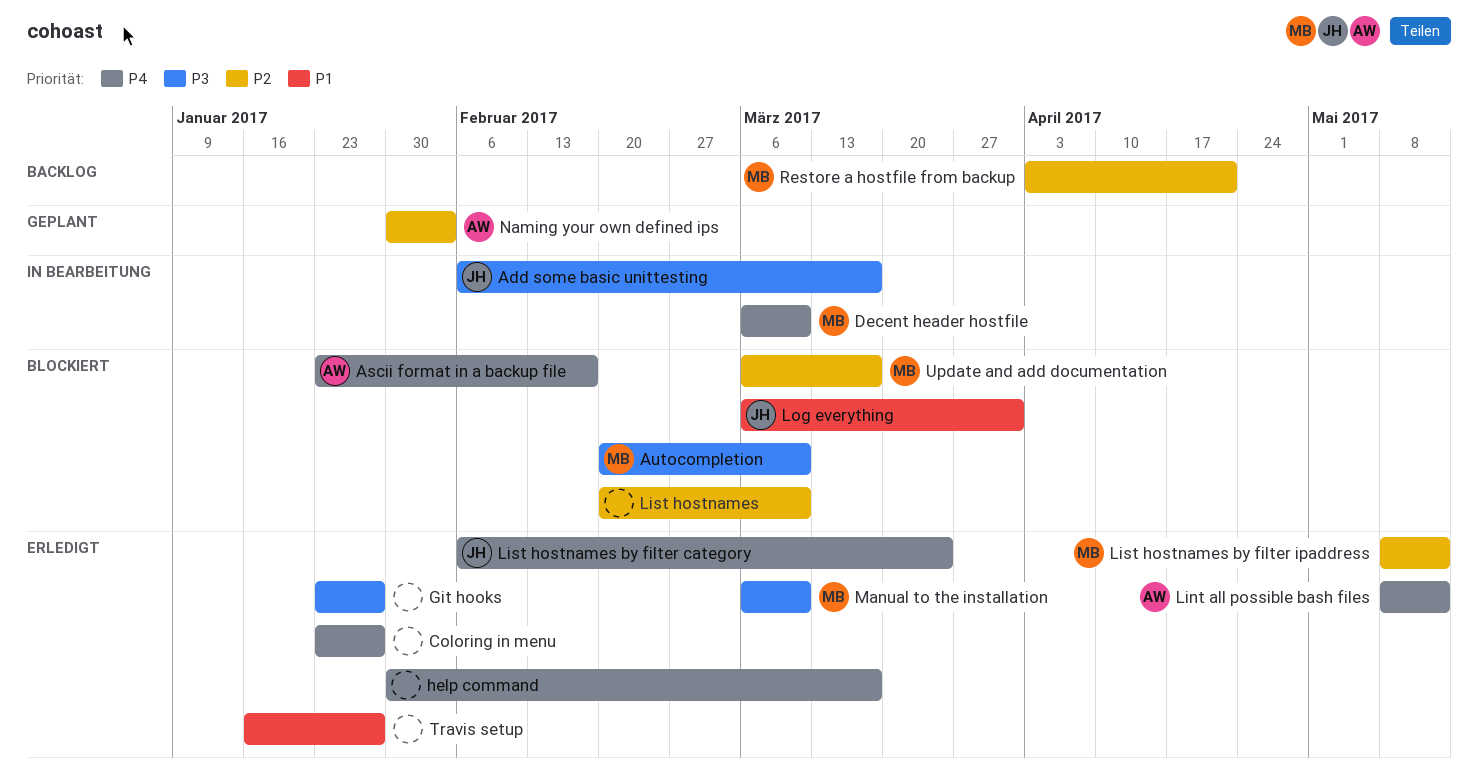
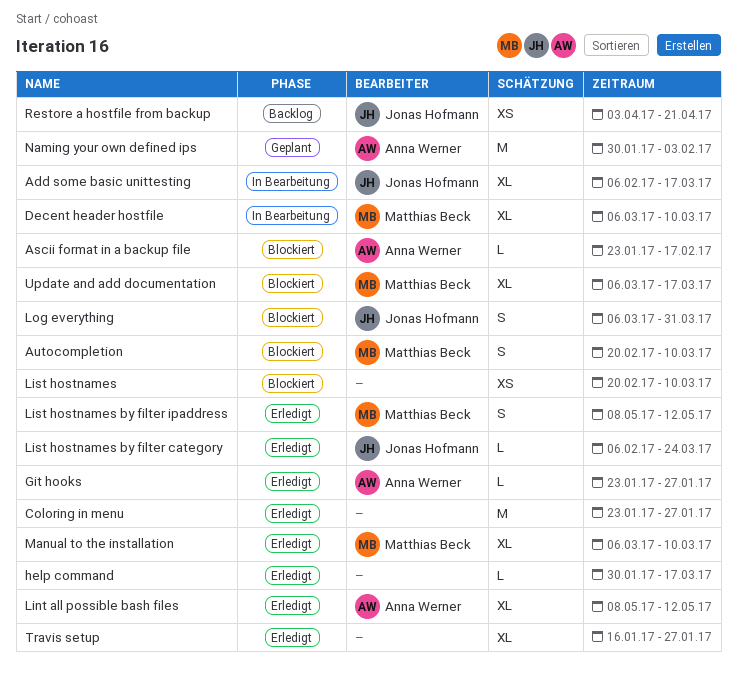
Git hooks, owner: none -> Anna Werner
Restore a hostfile from backup, owner: Matthias Beck -> Jonas Hofmann

